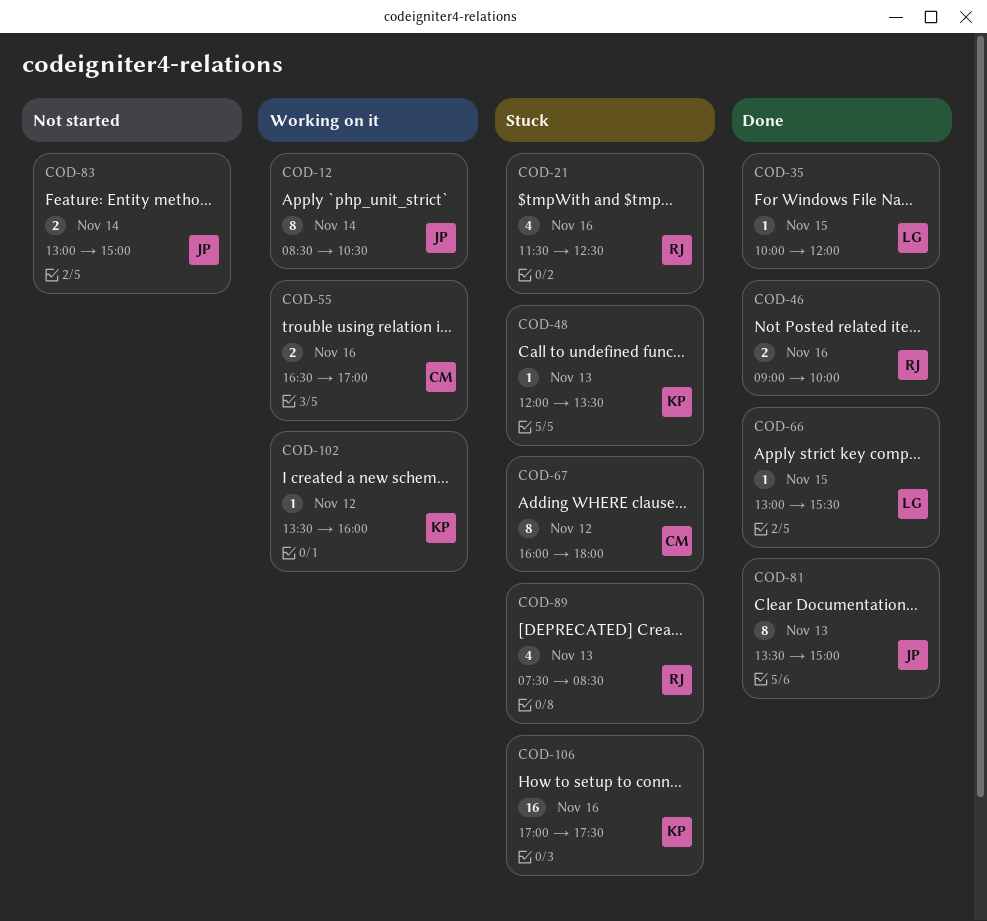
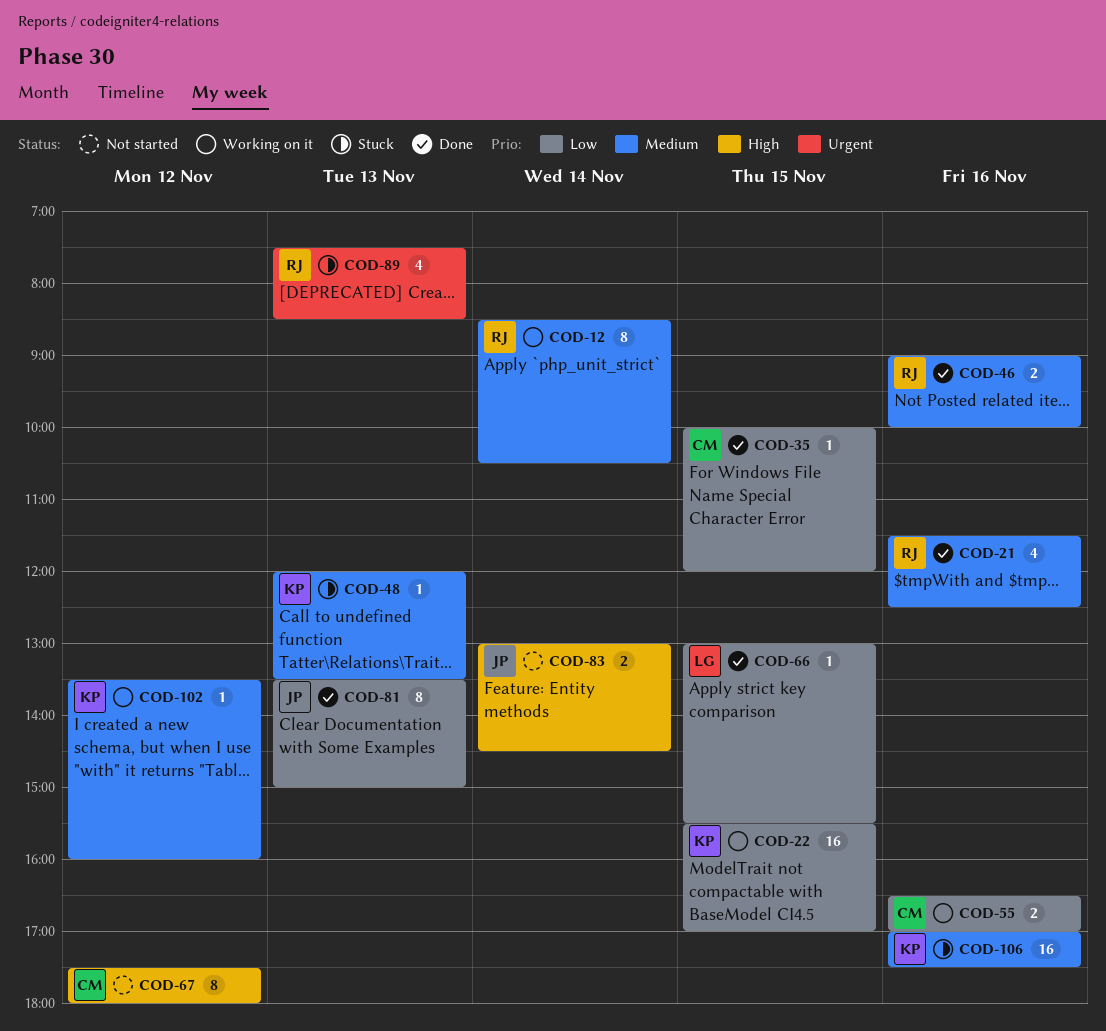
COD-12, owner: JP -> RJ
COD-21, status: Stuck -> Done
COD-22: none -> present
COD-35, owner: LG -> CM
COD-67, status: Stuck -> Not started
COD-67, begins: 16:00 -> 17:30
COD-83, ends: 15:00 -> 14:30

